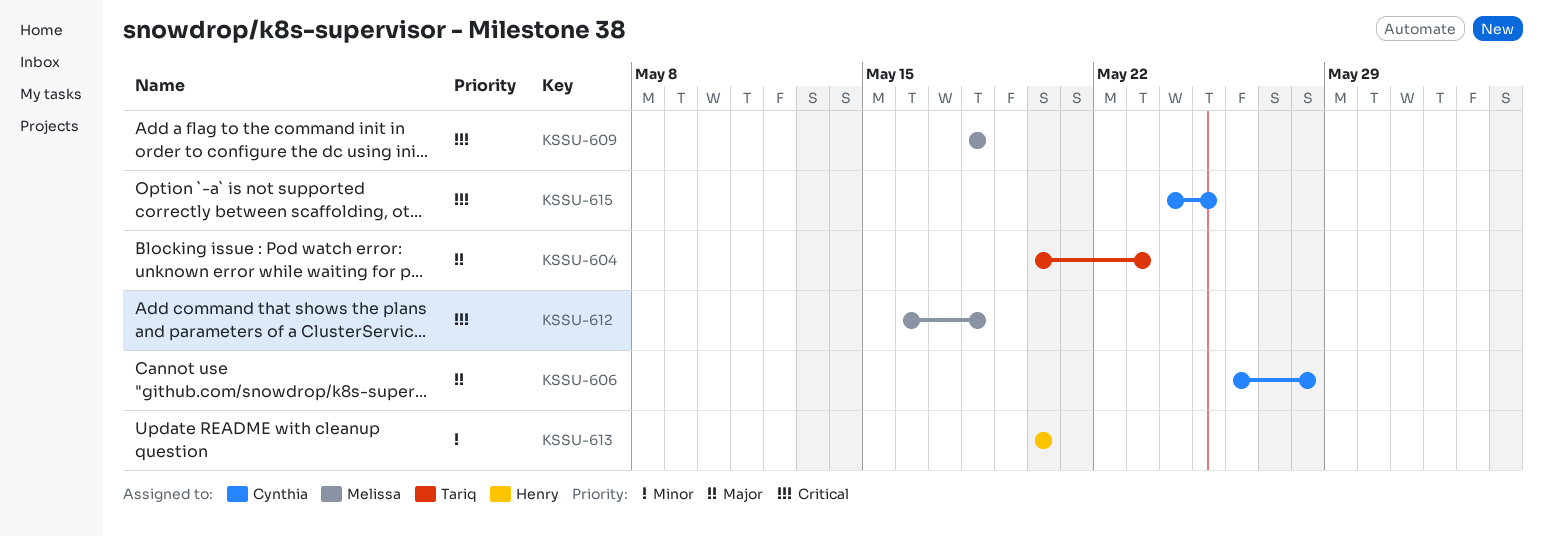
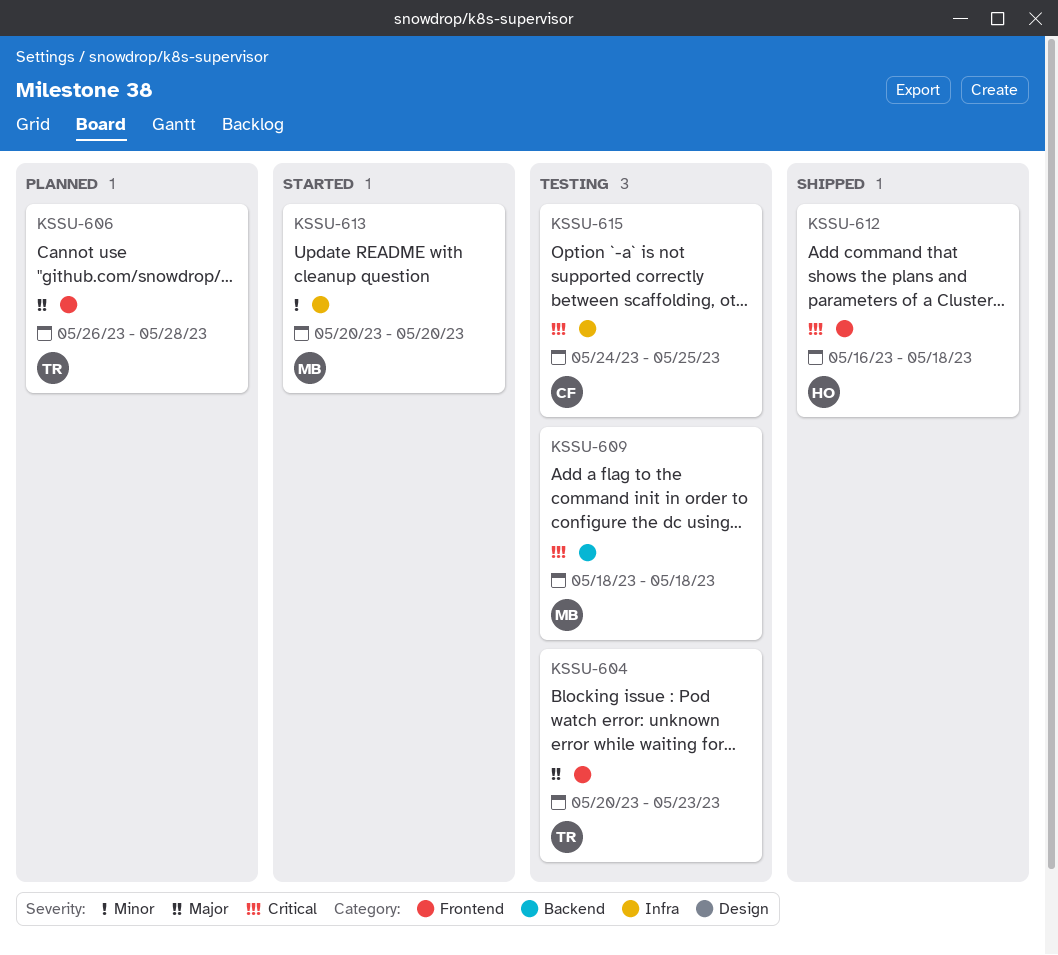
KSSU-606, owner: Cynthia -> Tariq
KSSU-612, owner: Melissa -> Henry
KSSU-613, owner: Henry -> Melissa

